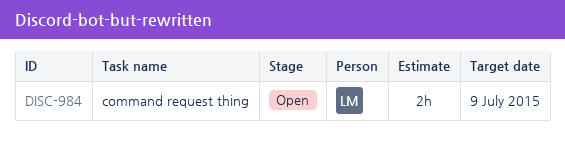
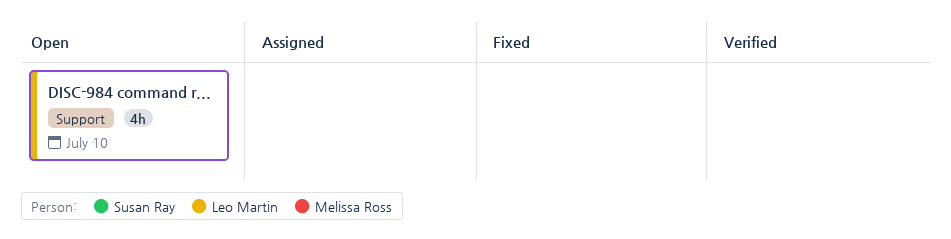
DISC-984, estimate: 2h -> 4h
DISC-984, due: Jul 9 -> Jul 10

